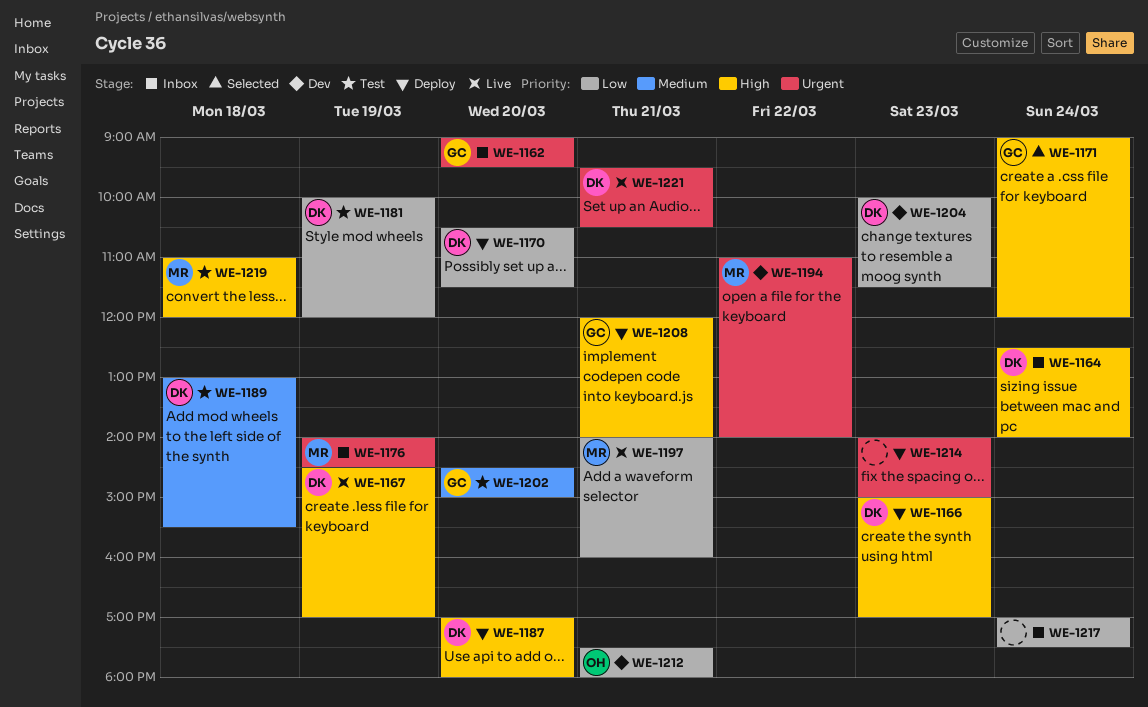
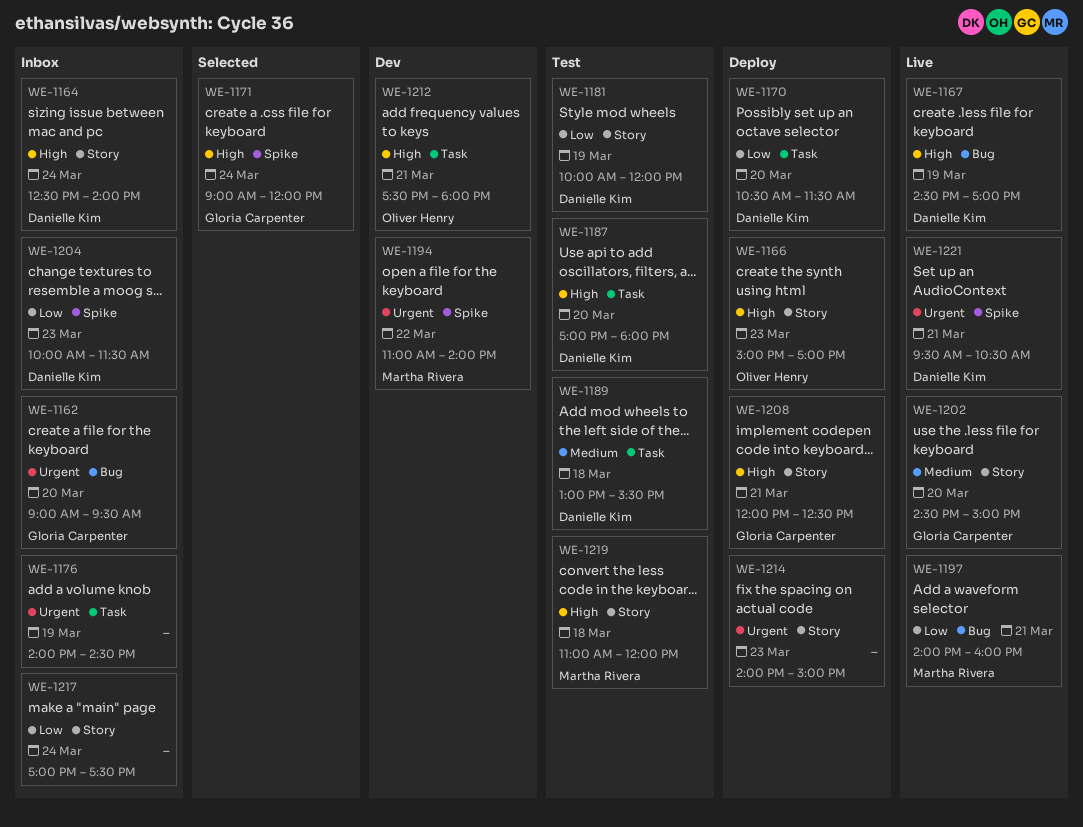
WE-1166, owner: Danielle Kim -> Oliver Henry
WE-1176, owner: Martha Rivera -> none
WE-1187, status: Deploy -> Test
WE-1202, status: Test -> Live
WE-1204, status: Dev -> Inbox
WE-1208, ends: 14:00 -> 12:30
WE-1212, priority: Low -> High

